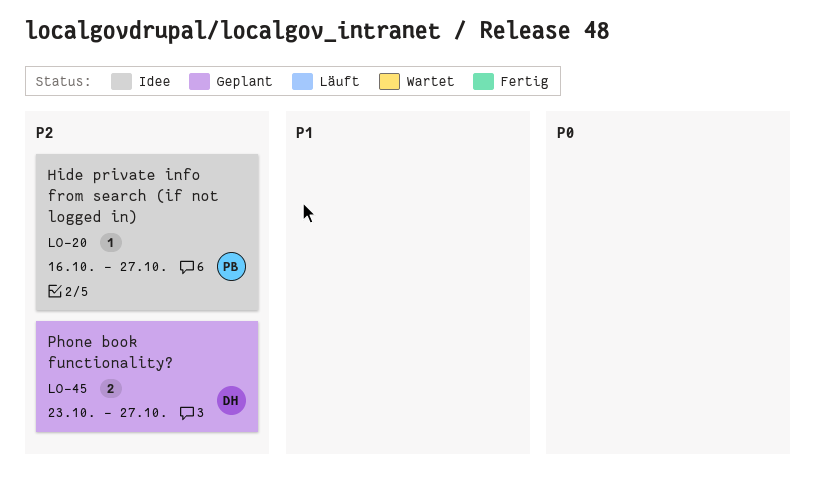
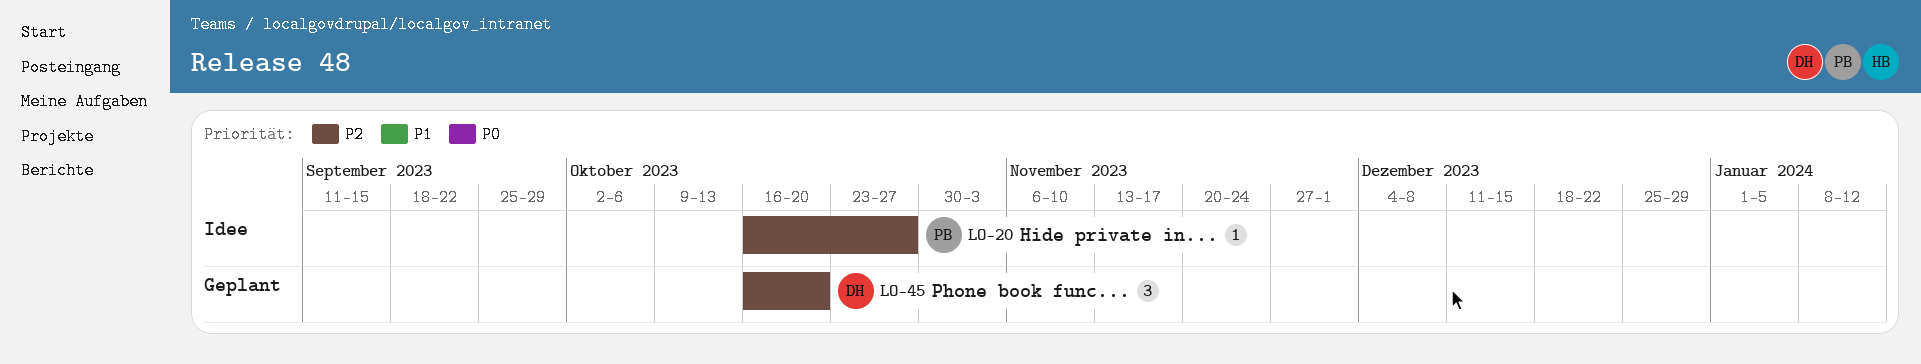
LO-45, estimate: 2 -> 3
LO-45, start: Oct 23 -> Oct 16
LO-45, due: Oct 27 -> Oct 20

